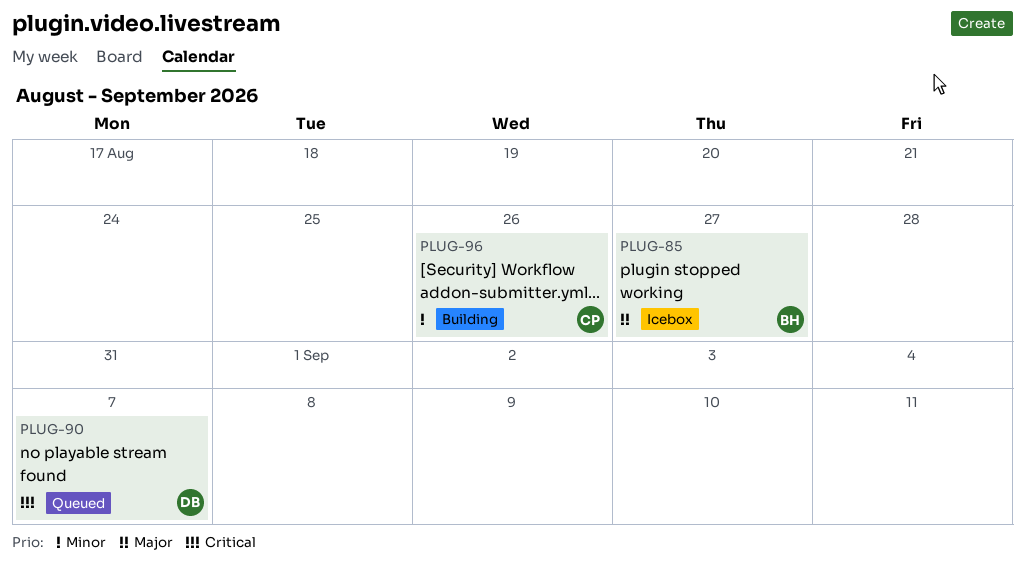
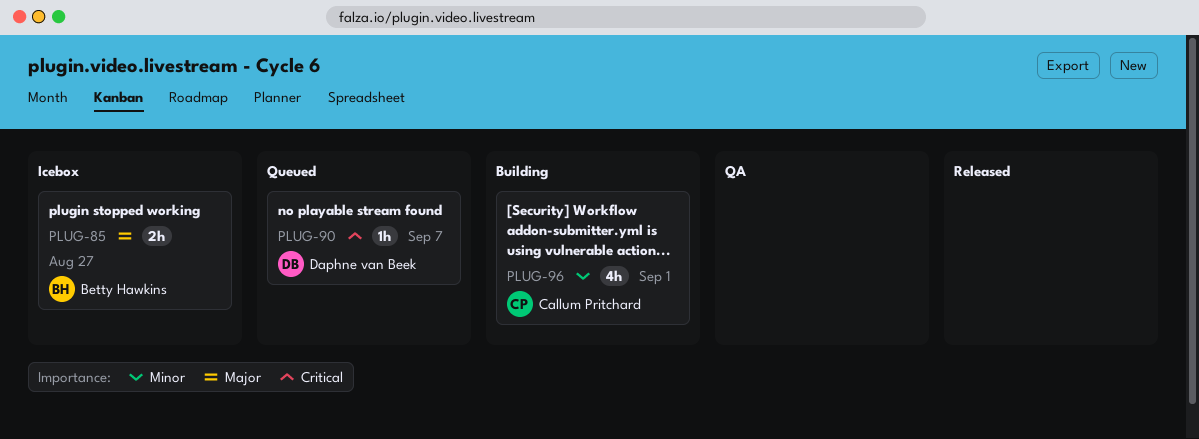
PLUG-96, due: Aug 26 -> Sep 1

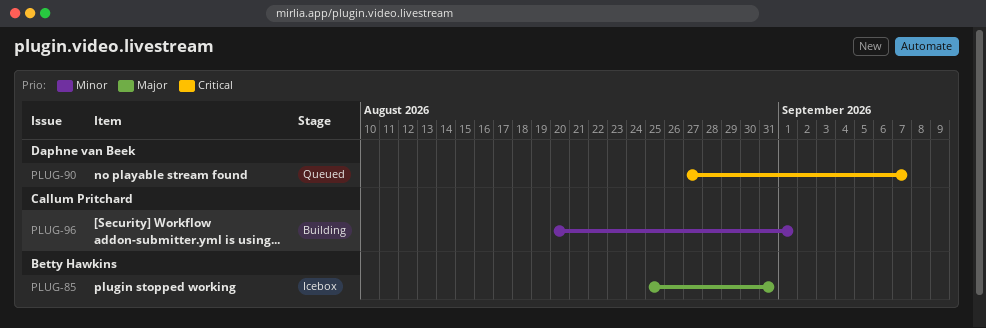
PLUG-85, due: Aug 27 -> Aug 31

